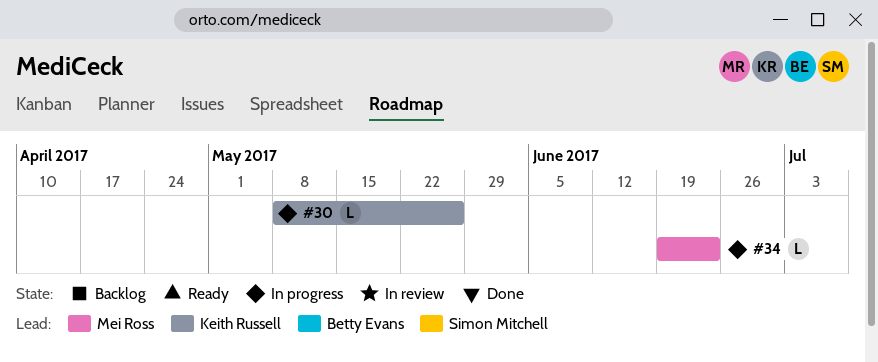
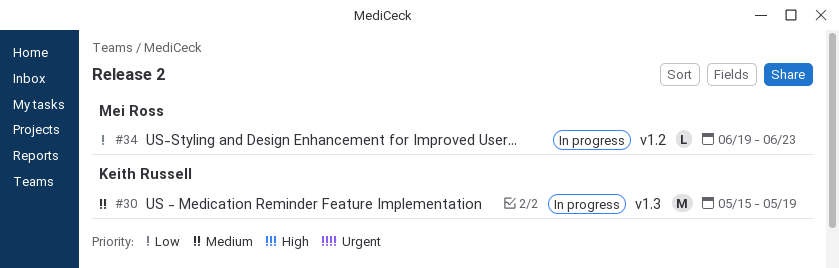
#30, estimate: L -> M
#30, start: May 8 -> May 15
#30, due: May 26 -> May 19

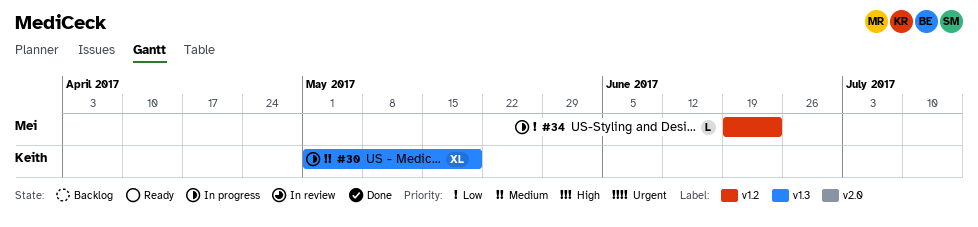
#30, estimate: M -> XL
#30, start: May 15 -> May 1

